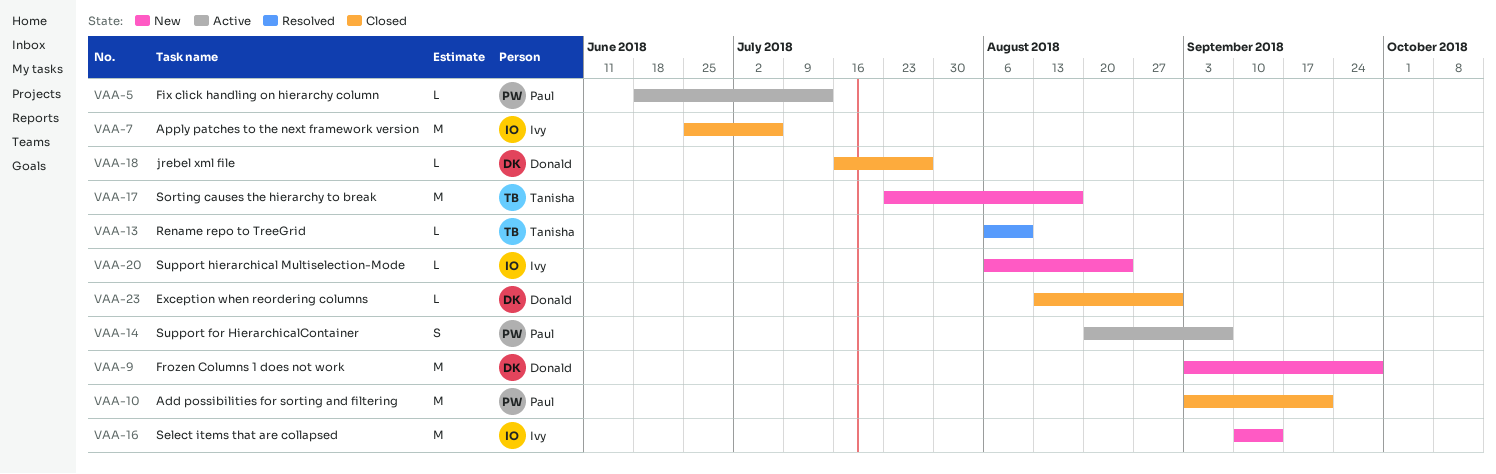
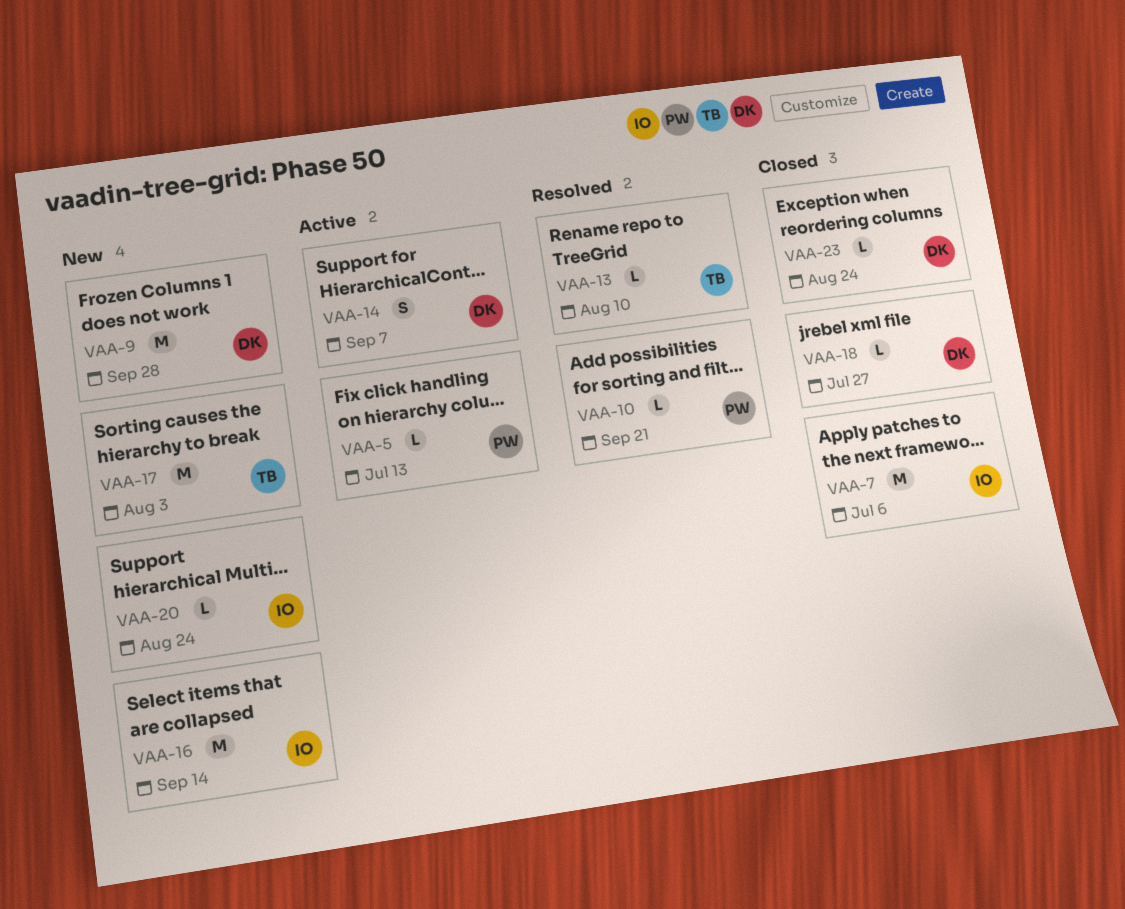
VAA-10, status: Closed -> Resolved
VAA-10, estimate: M -> L
VAA-14, owner: Paul -> Donald
VAA-17, due: Aug 17 -> Aug 3
VAA-23, due: Aug 31 -> Aug 24

